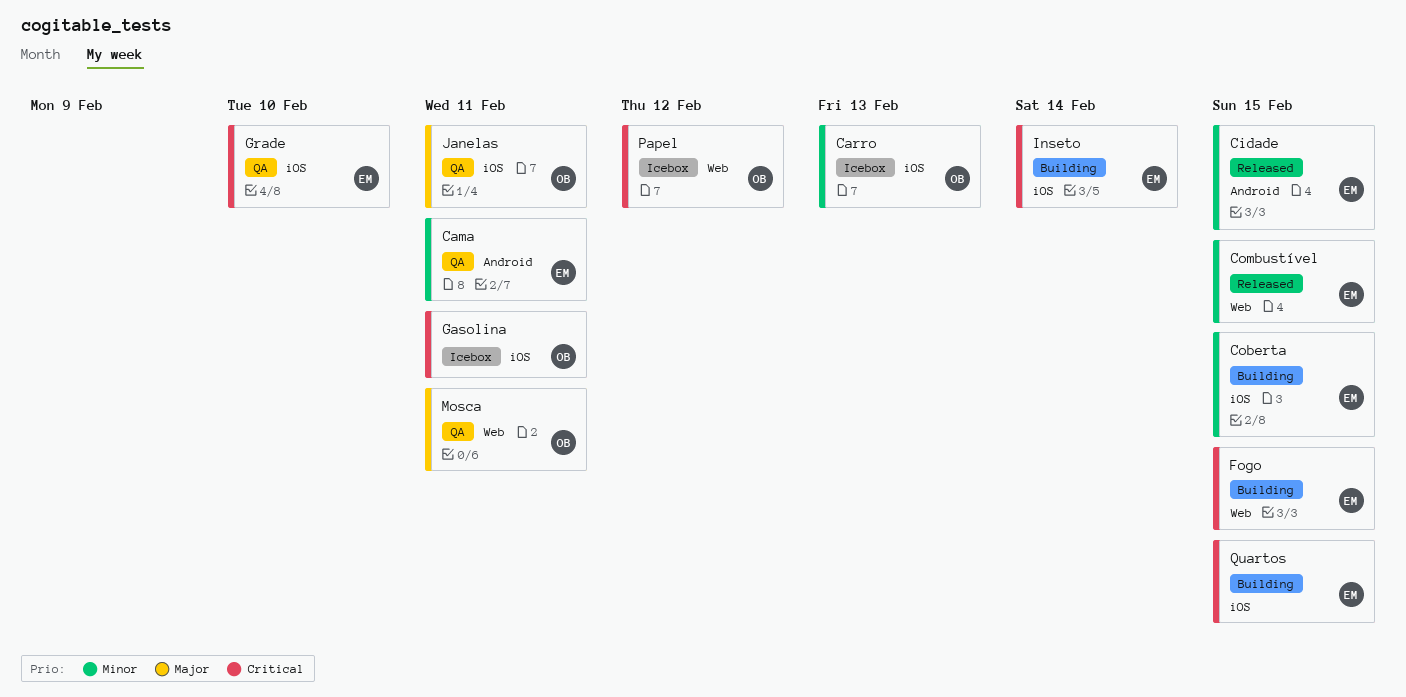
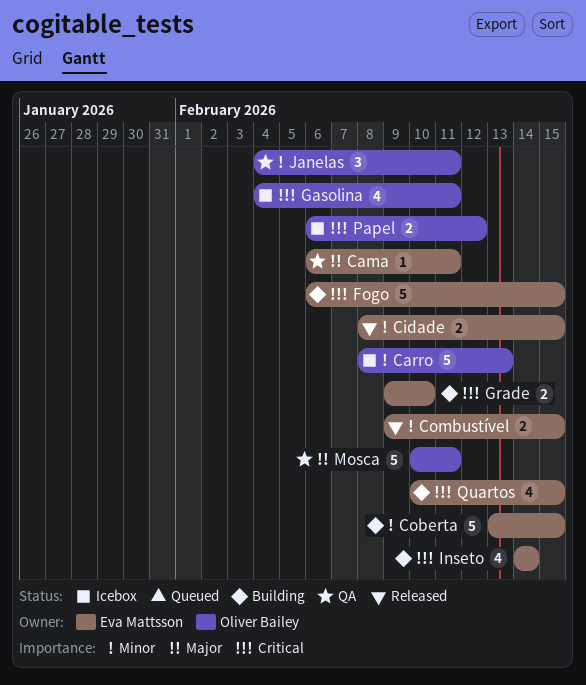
Cama, priority: Minor -> Major
Grade, status: QA -> Building
Janelas, priority: Major -> Minor

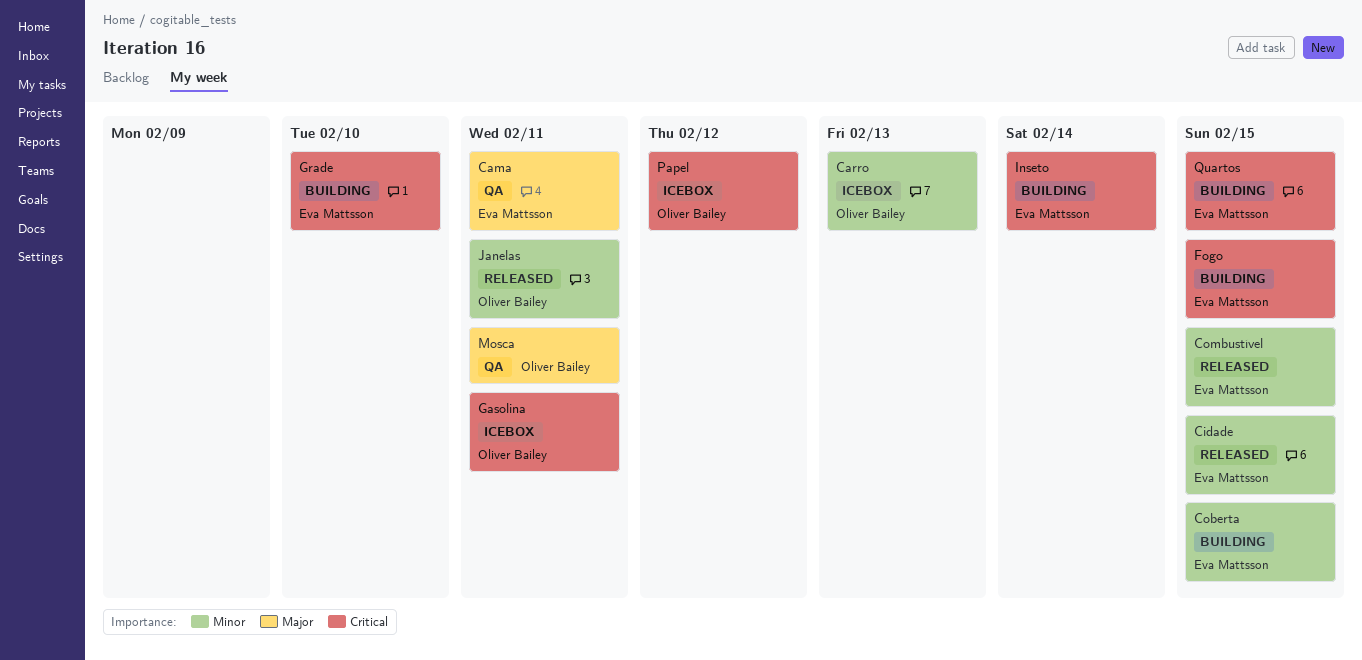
Janelas, status: QA -> Released

